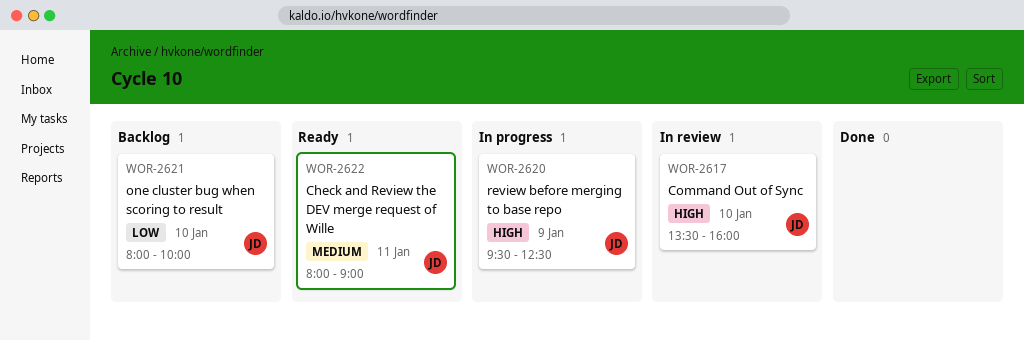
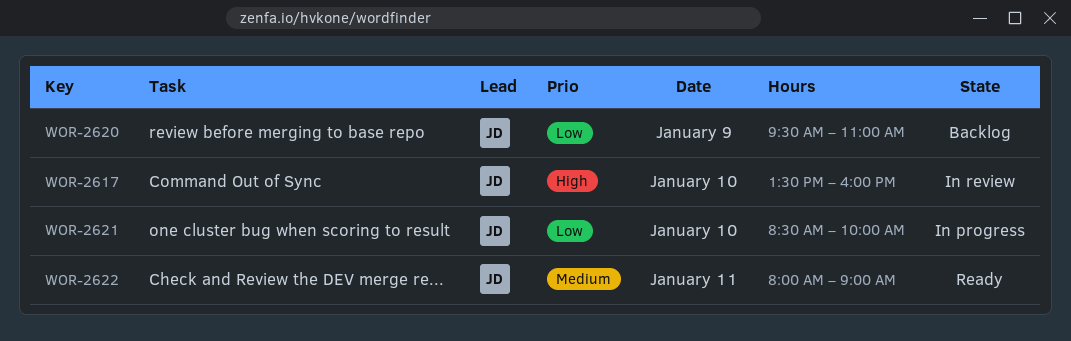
WOR-2620, status: In progress -> Backlog
WOR-2620, priority: High -> Low
WOR-2620, ends: 12:30 -> 11:00
WOR-2621, status: Backlog -> In progress
WOR-2621, begins: 08:00 -> 08:30

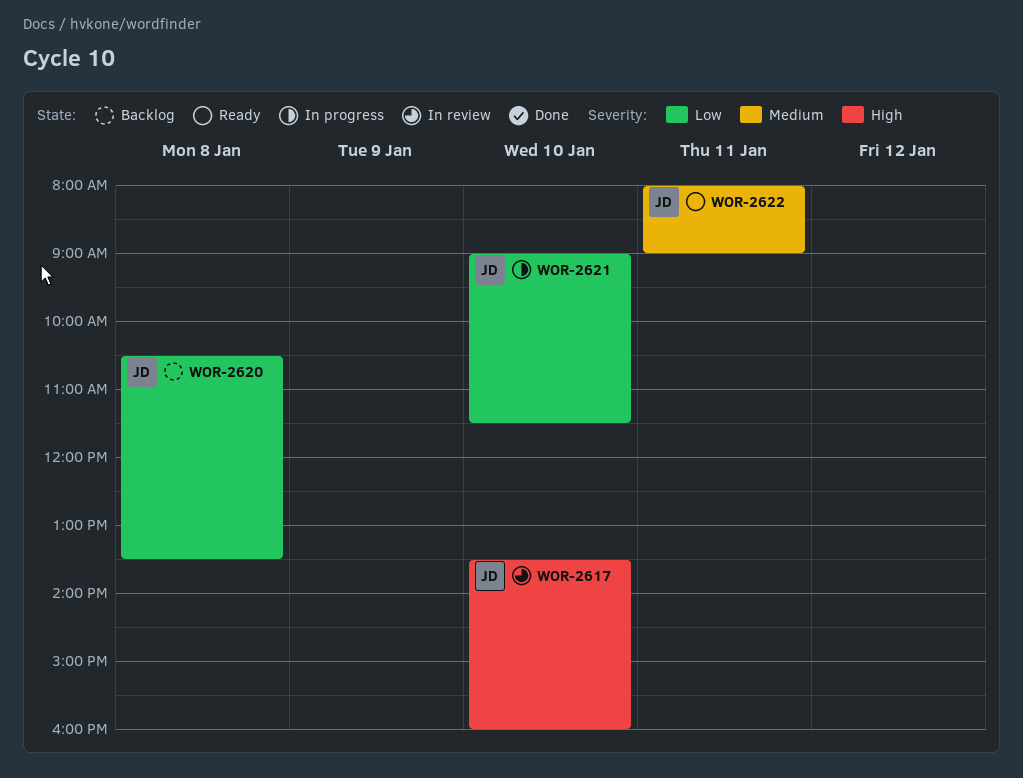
WOR-2620, day: Jan 9 -> Jan 8
WOR-2620, begins: 09:30 -> 10:30
WOR-2620, ends: 11:00 -> 13:30
WOR-2621, begins: 08:30 -> 09:00
WOR-2621, ends: 10:00 -> 11:30

